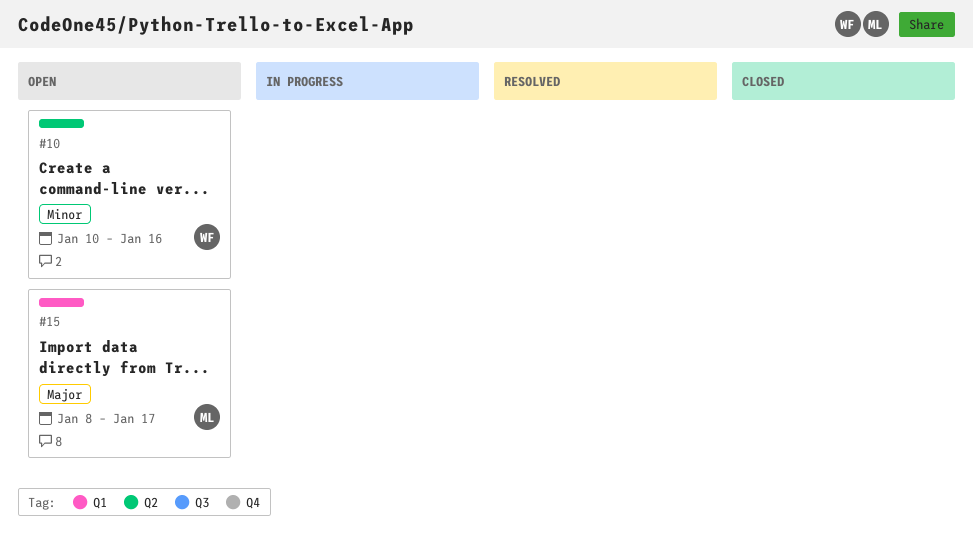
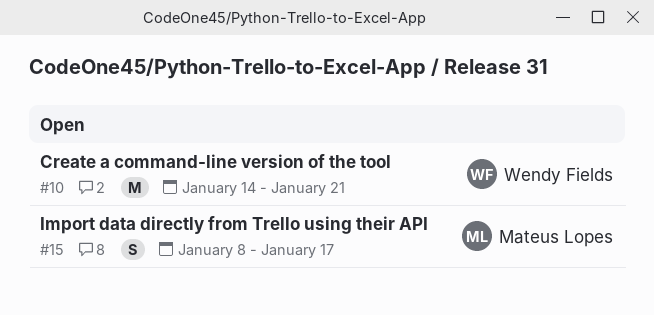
#10, start: Jan 10 -> Jan 14
#10, due: Jan 16 -> Jan 21

